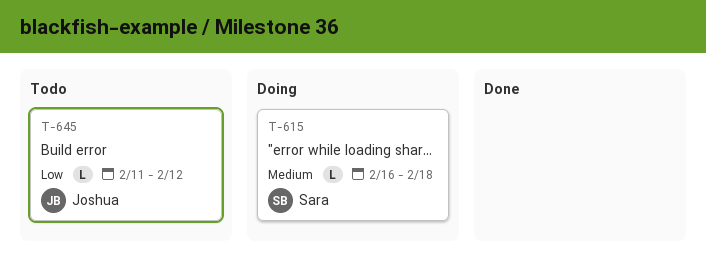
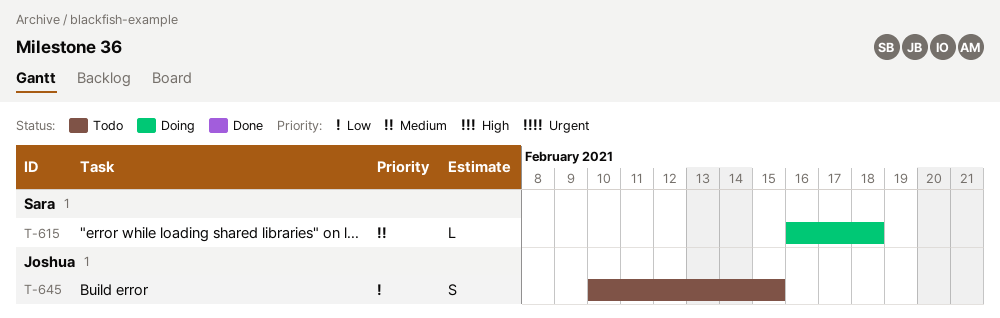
T-645, estimate: L -> S
T-645, start: Feb 11 -> Feb 10
T-645, due: Feb 12 -> Feb 15

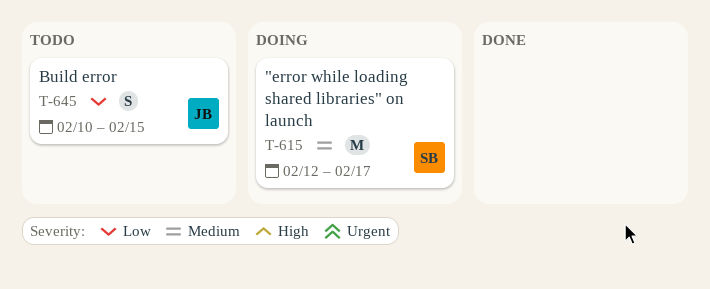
T-615, estimate: L -> M
T-615, start: Feb 16 -> Feb 12
T-615, due: Feb 18 -> Feb 17

